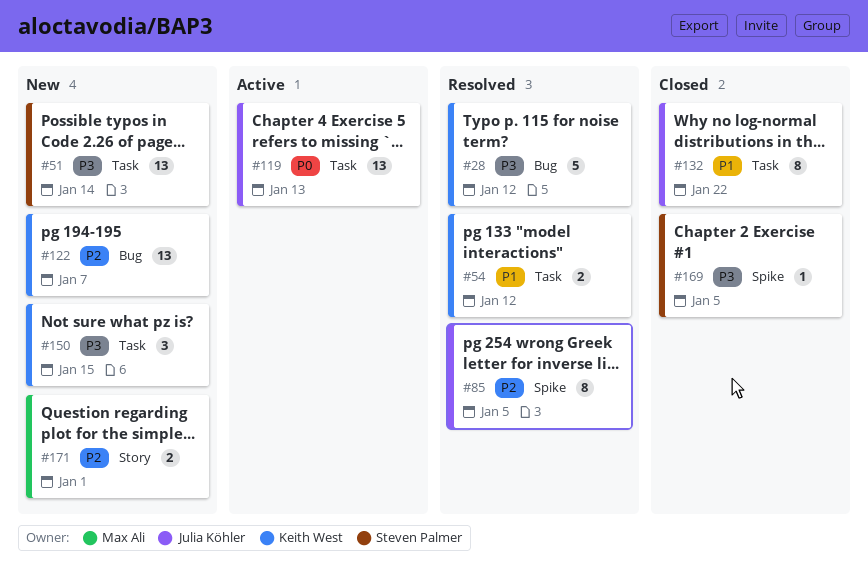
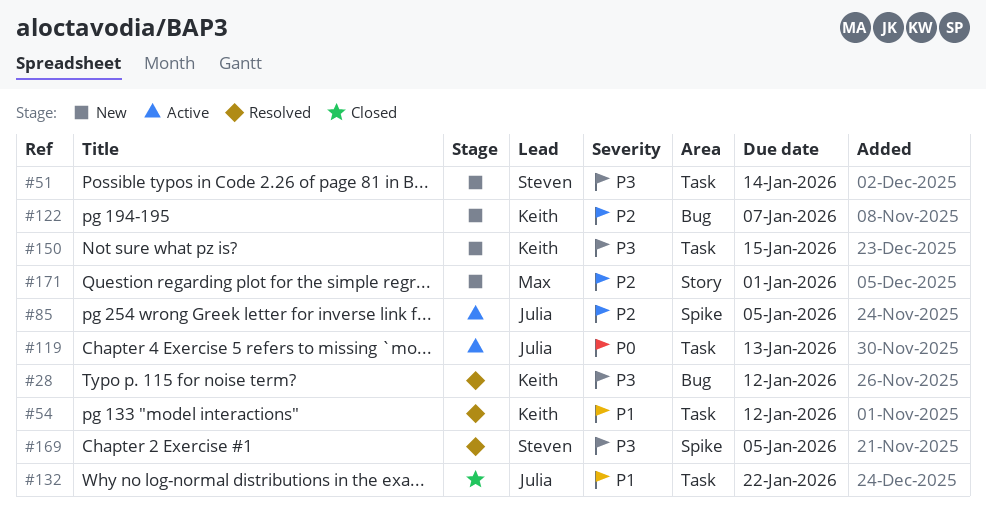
#85, status: Resolved -> Active
#169, status: Closed -> Resolved

